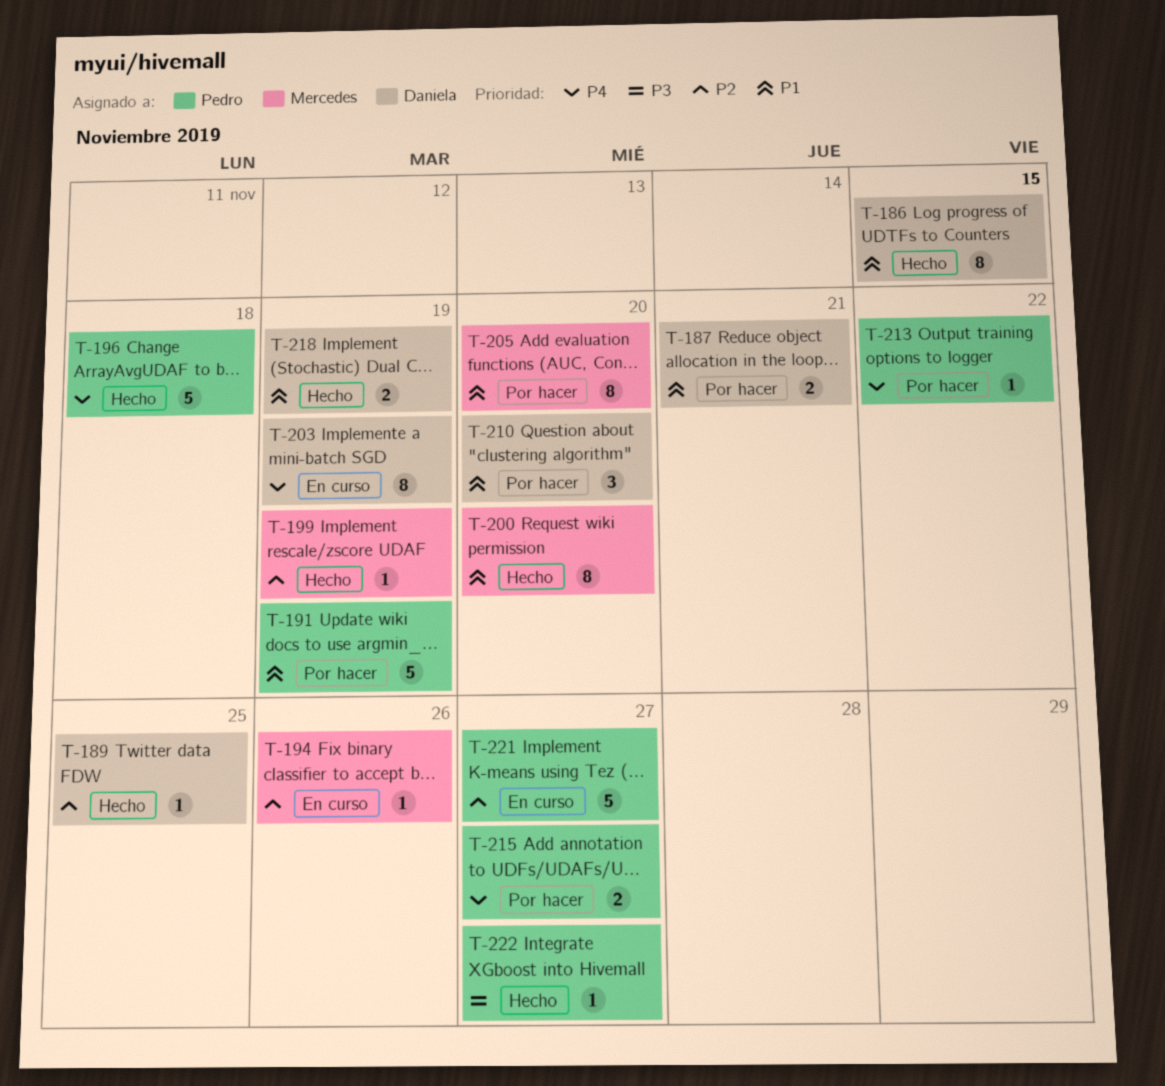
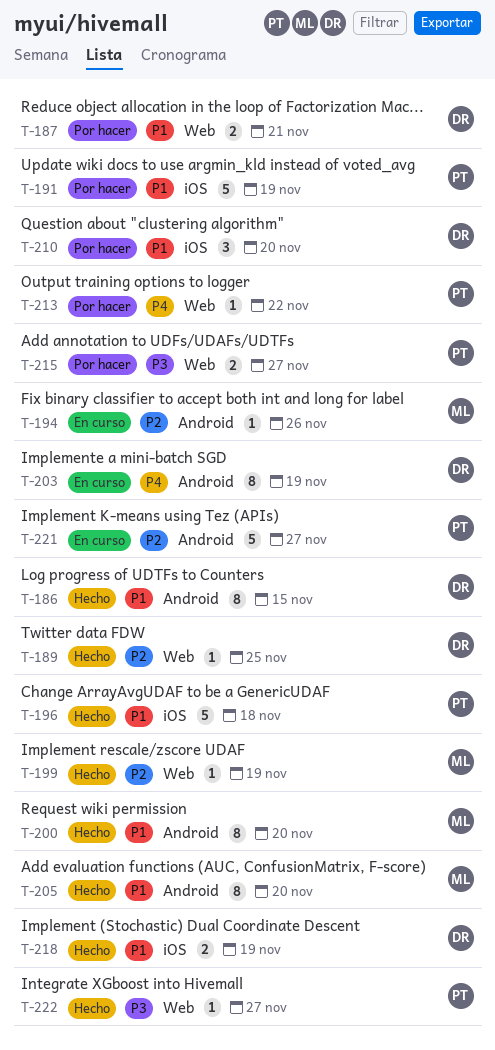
T-196, priority: P4 -> P1
T-205, status: Por hacer -> Hecho
T-215, priority: P4 -> P3

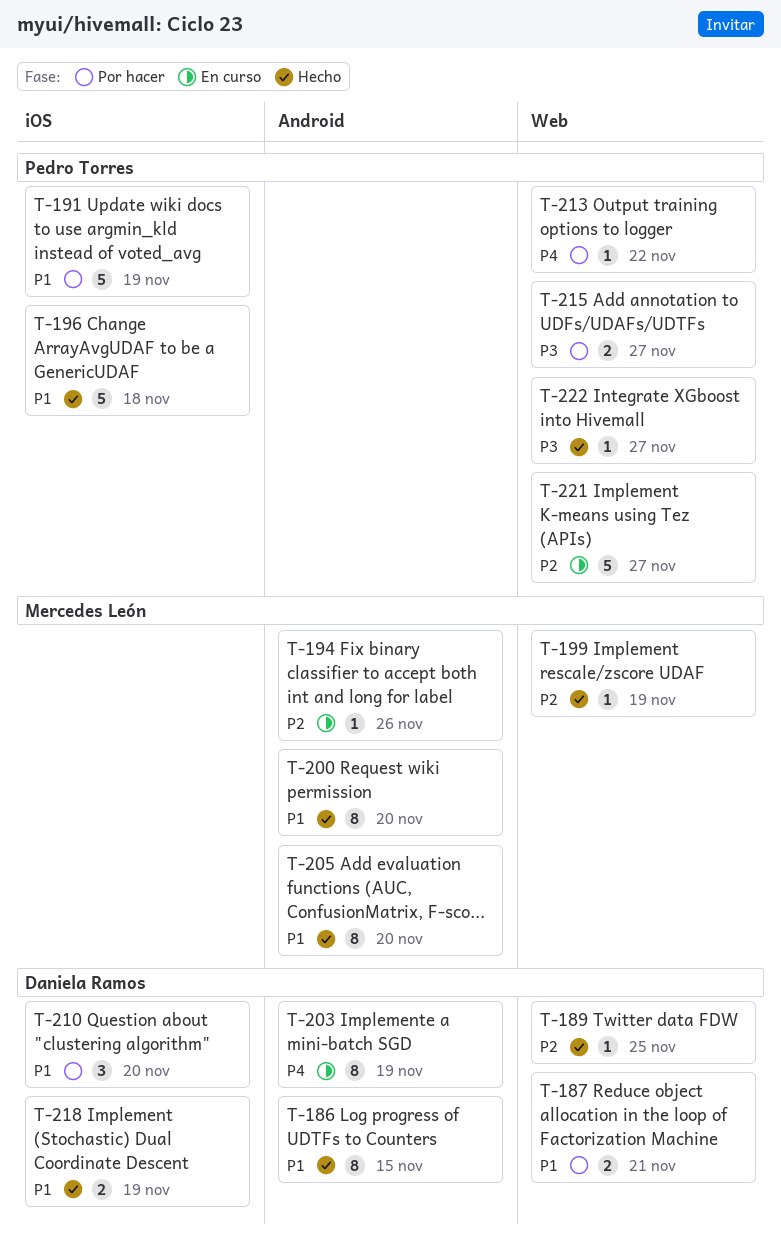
T-221, label: Android -> Web

